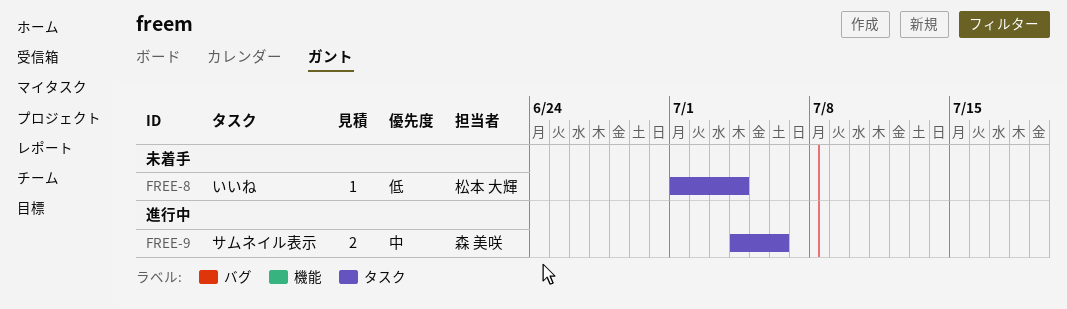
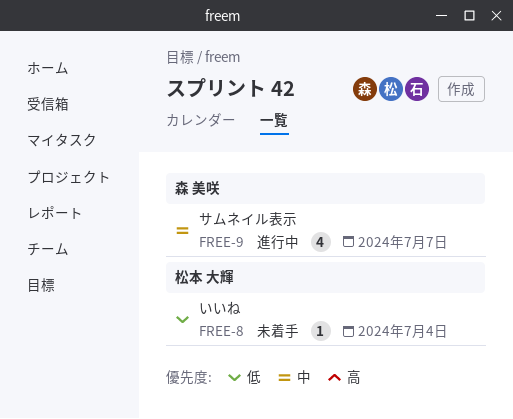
FREE-9, estimate: 2 -> 4
FREE-9, due: Jul 6 -> Jul 7

